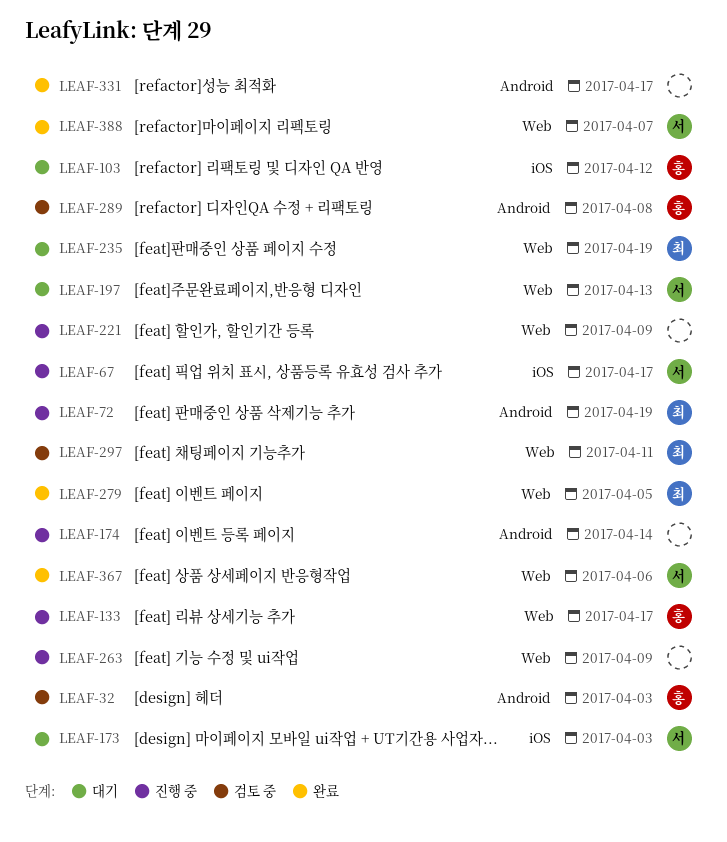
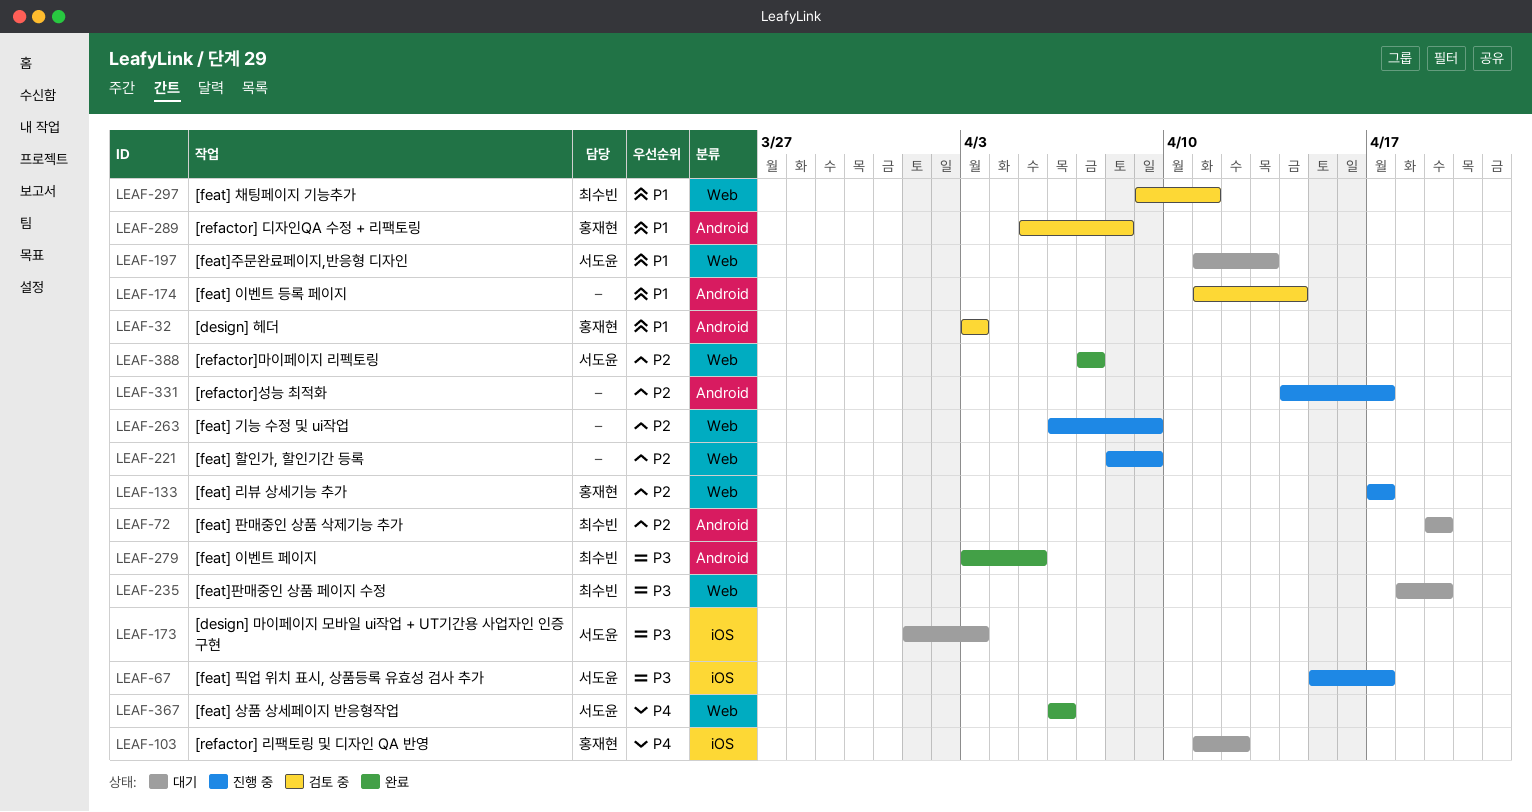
LEAF-72, status: 진행 중 -> 대기
LEAF-174, status: 진행 중 -> 검토 중
LEAF-279, label: Web -> Android
LEAF-331, status: 완료 -> 진행 중

